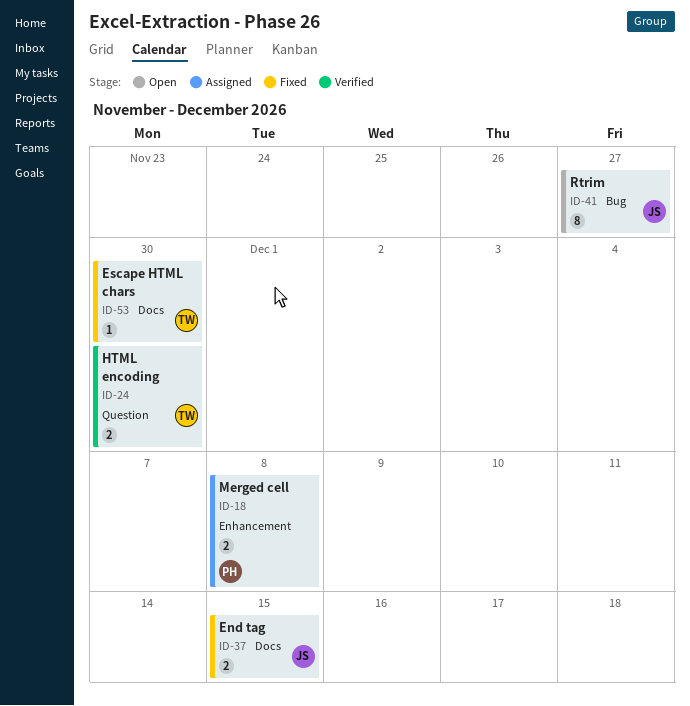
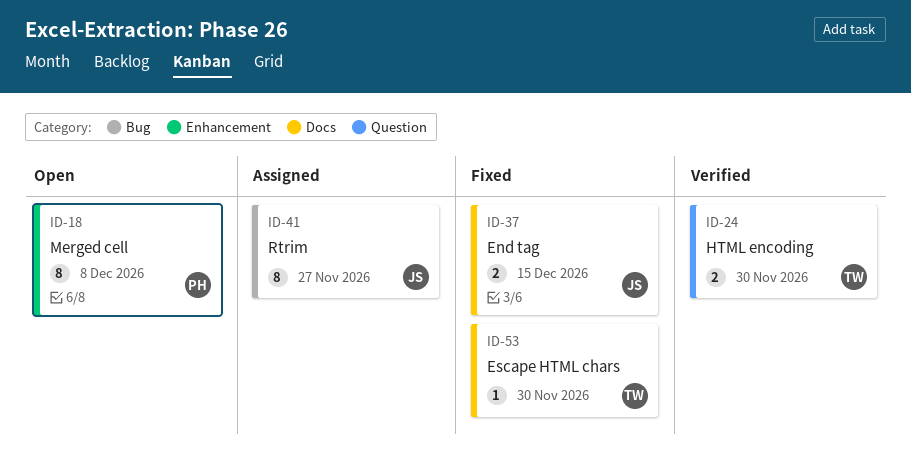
ID-18, status: Assigned -> Open
ID-18, estimate: 2 -> 8
ID-41, status: Open -> Assigned

